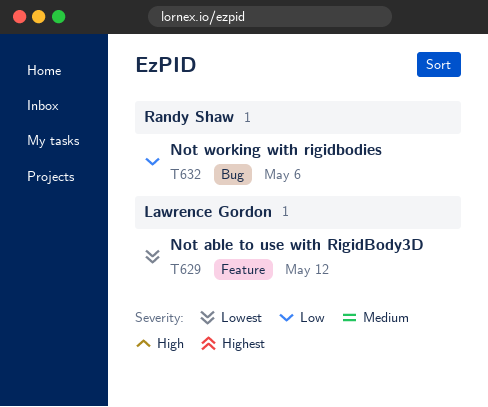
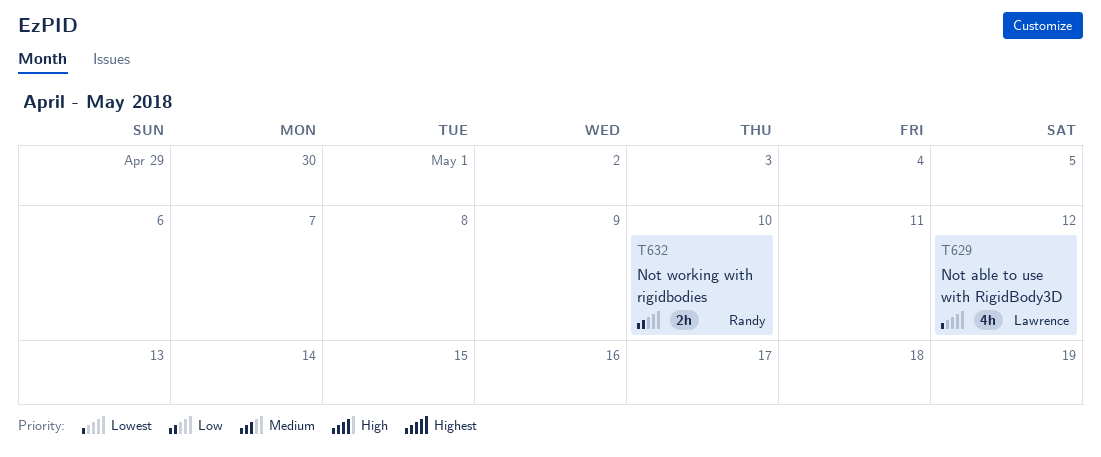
T632, due: May 6 -> May 10

